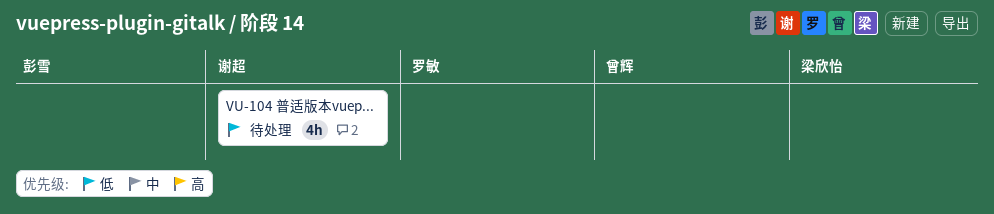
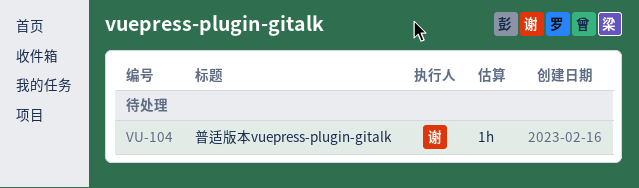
VU-104, estimate: 4h -> 1h

